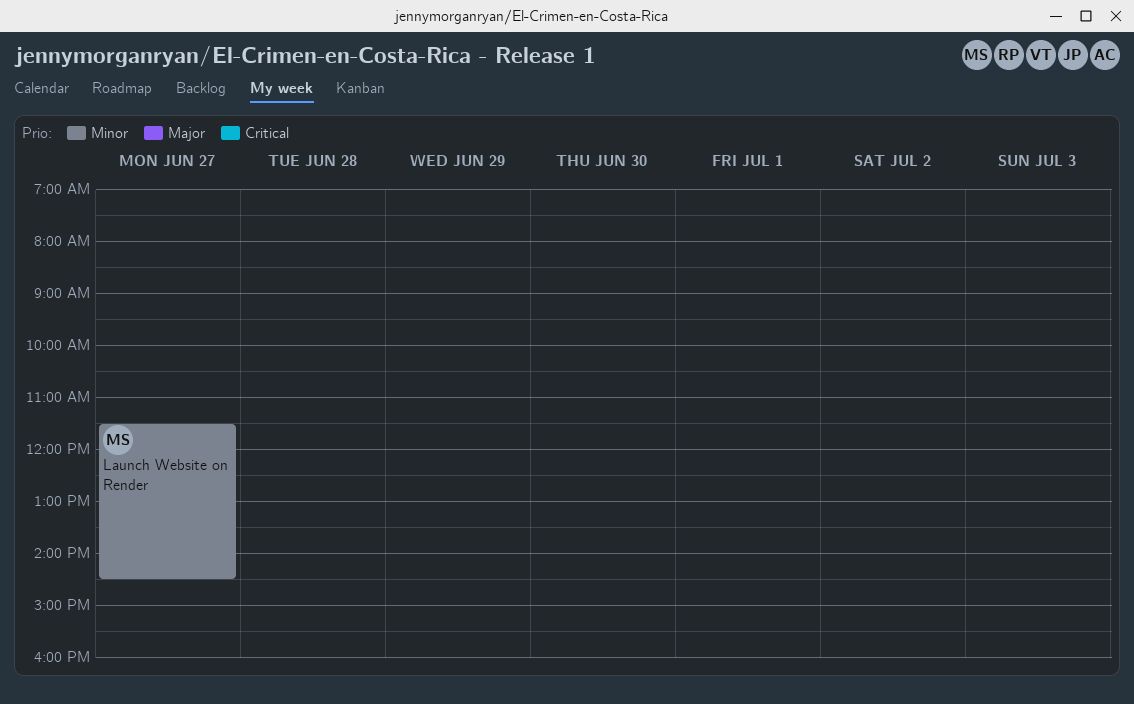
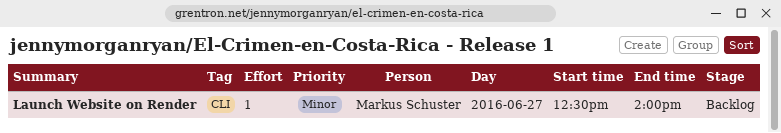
Launch Website on Render, begins: 11:30 -> 12:30
Launch Website on Render, ends: 14:30 -> 14:00

